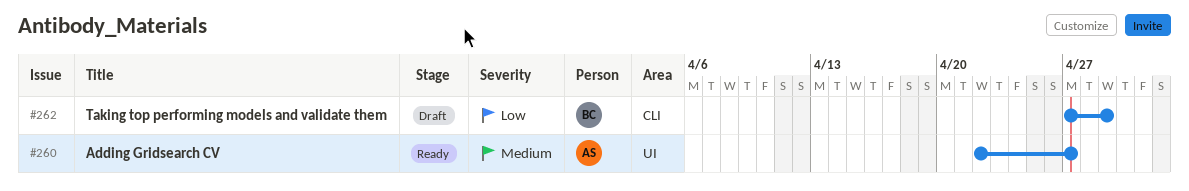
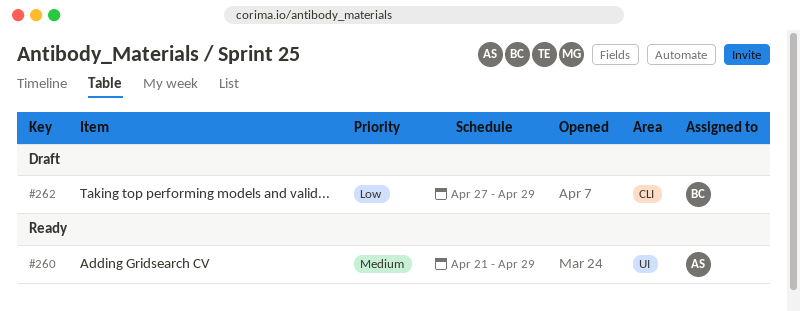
#260, start: Apr 22 -> Apr 21
#260, due: Apr 27 -> Apr 29

